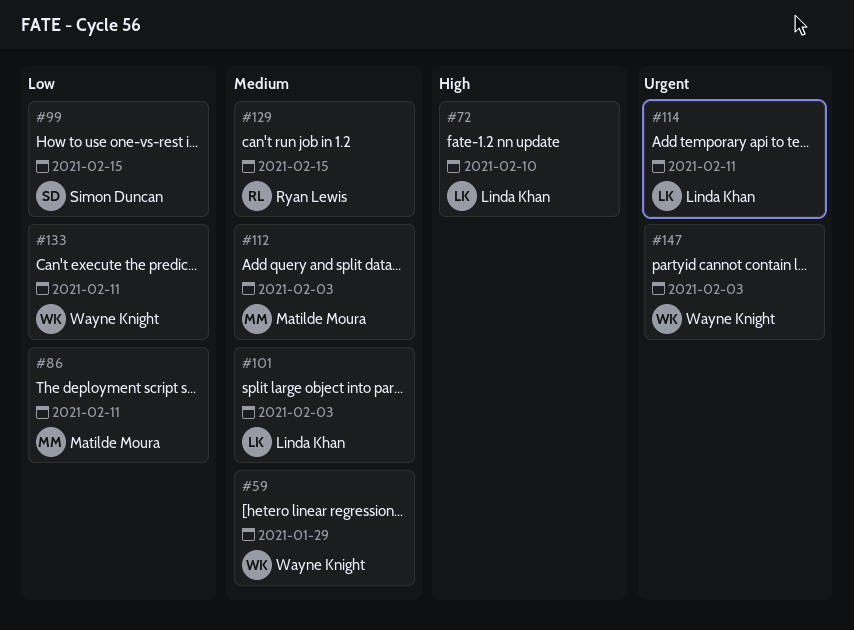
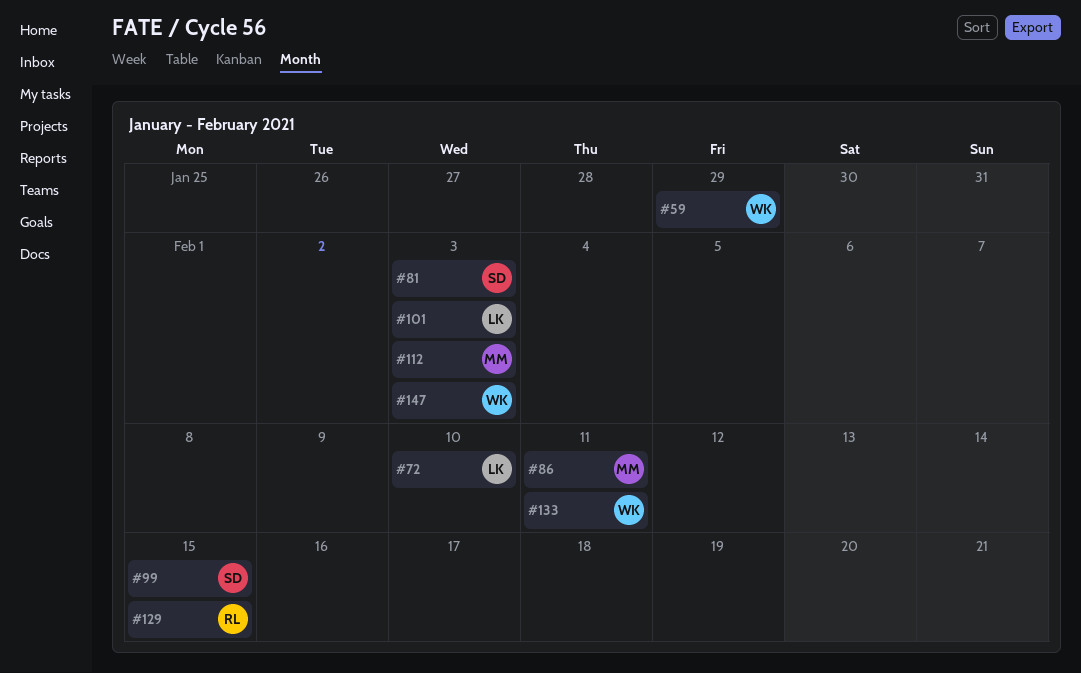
#81: none -> present
#114: present -> none

